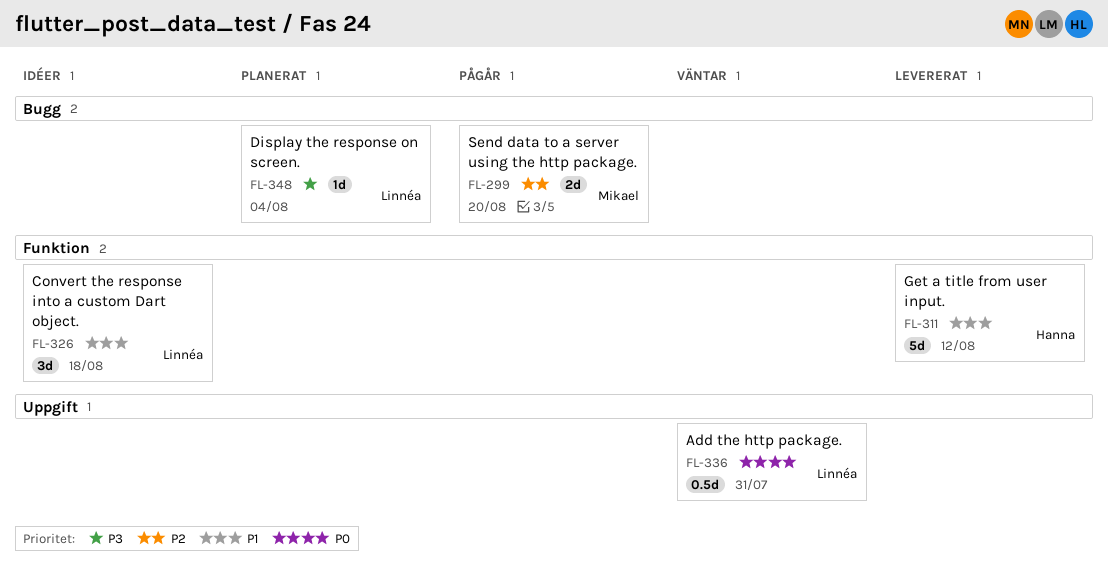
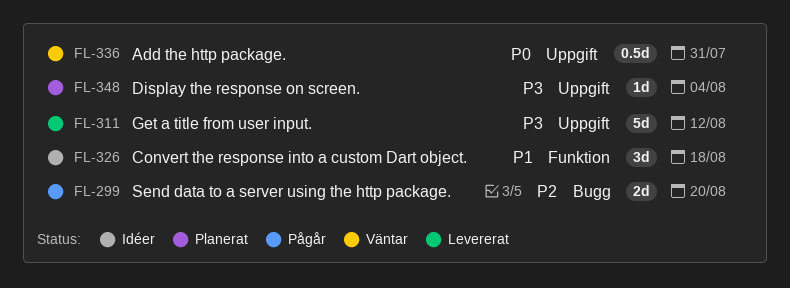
FL-311, priority: P1 -> P3
FL-311, label: Funktion -> Uppgift
FL-348, label: Bugg -> Uppgift

